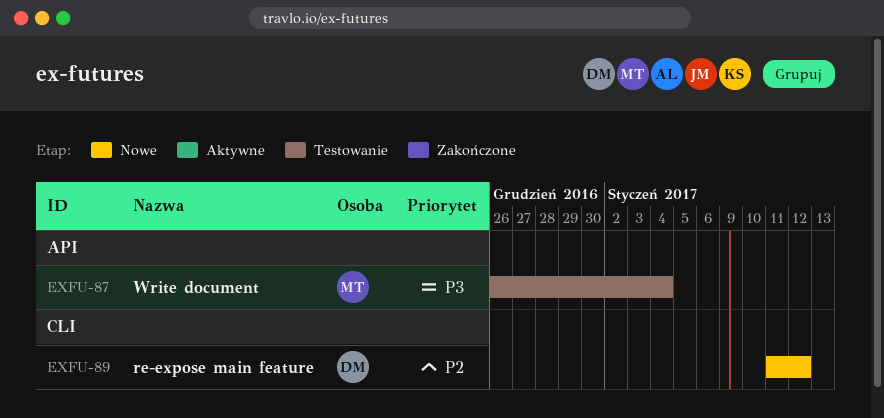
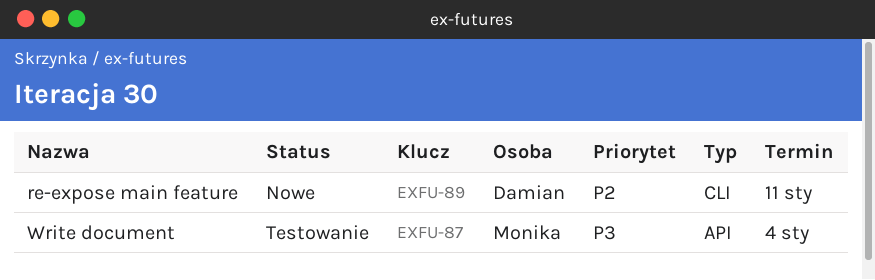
EXFU-89, due: Jan 12 -> Jan 11

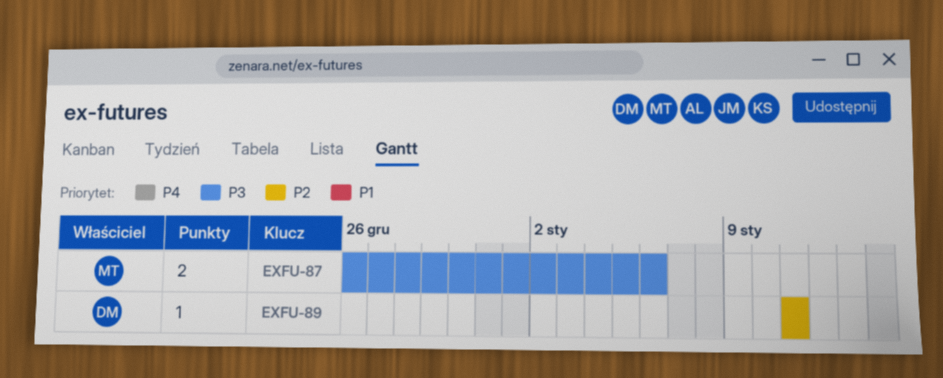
EXFU-87, due: Jan 4 -> Jan 6

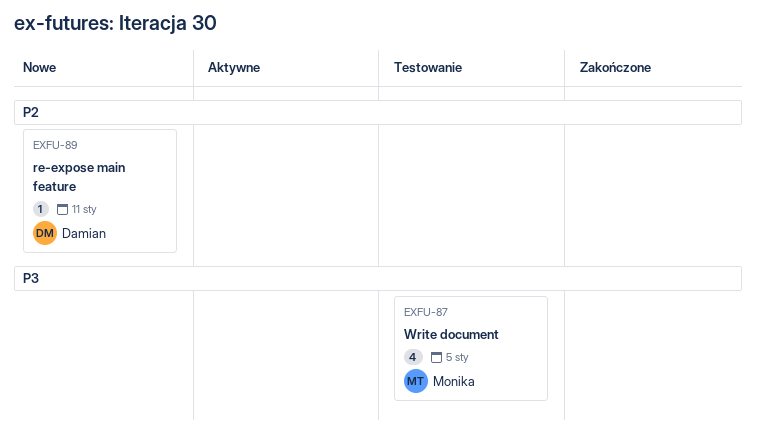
EXFU-87, estimate: 2 -> 4
EXFU-87, due: Jan 6 -> Jan 5

